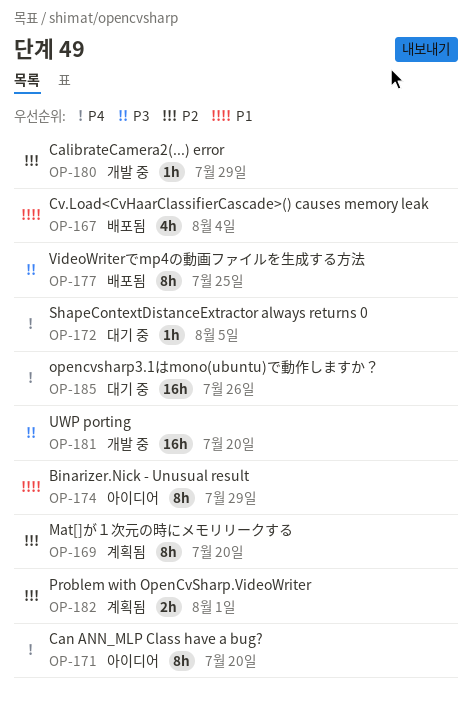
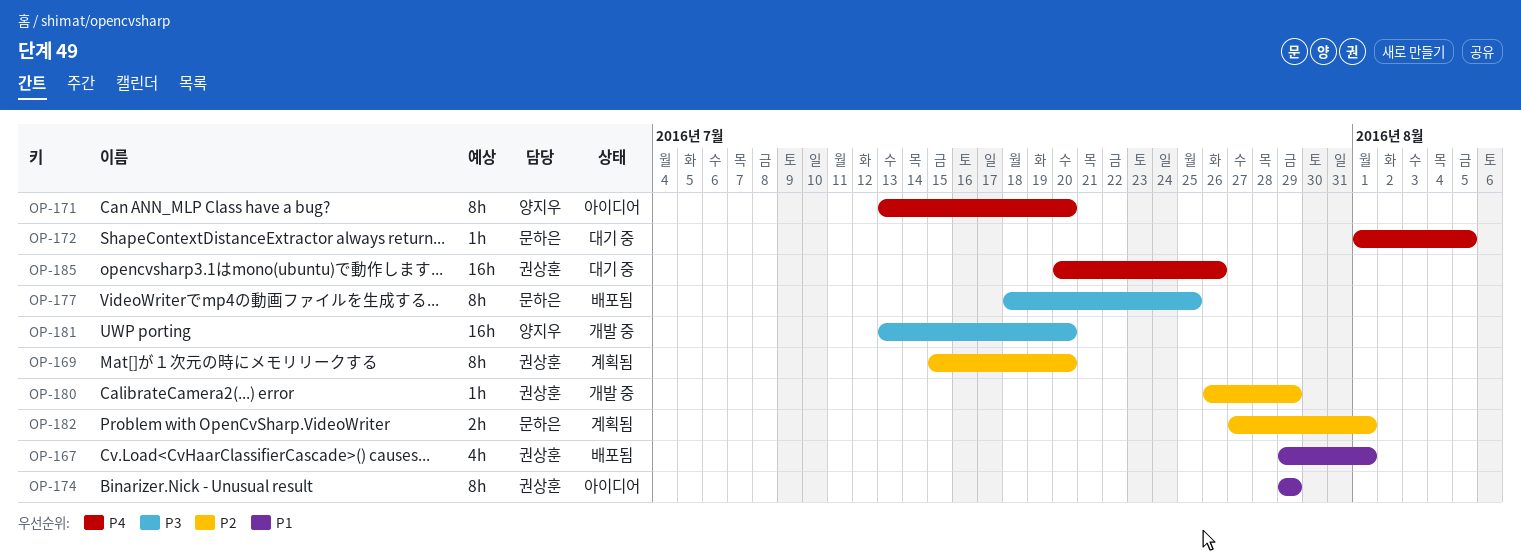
OP-167, due: Aug 4 -> Aug 1

